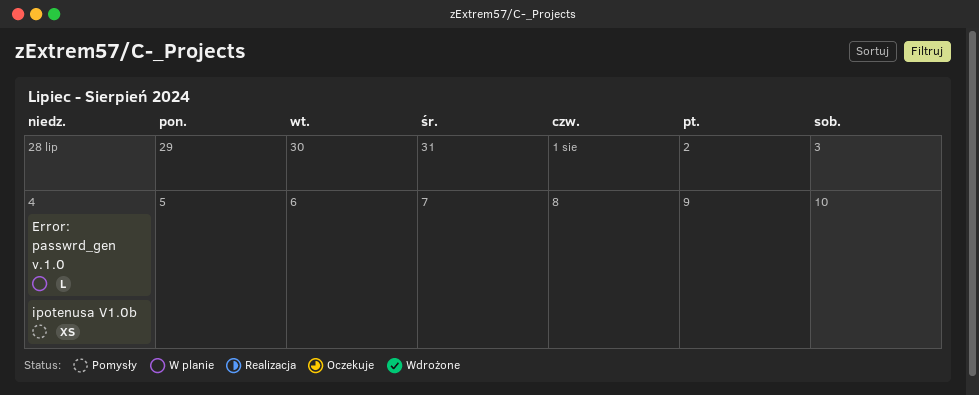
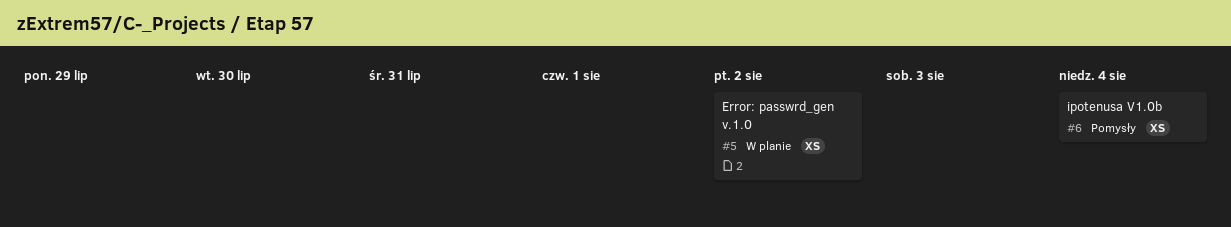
Error: passwrd_gen v.1.0, estimate: L -> XS
Error: passwrd_gen v.1.0, due: Aug 4 -> Aug 2

